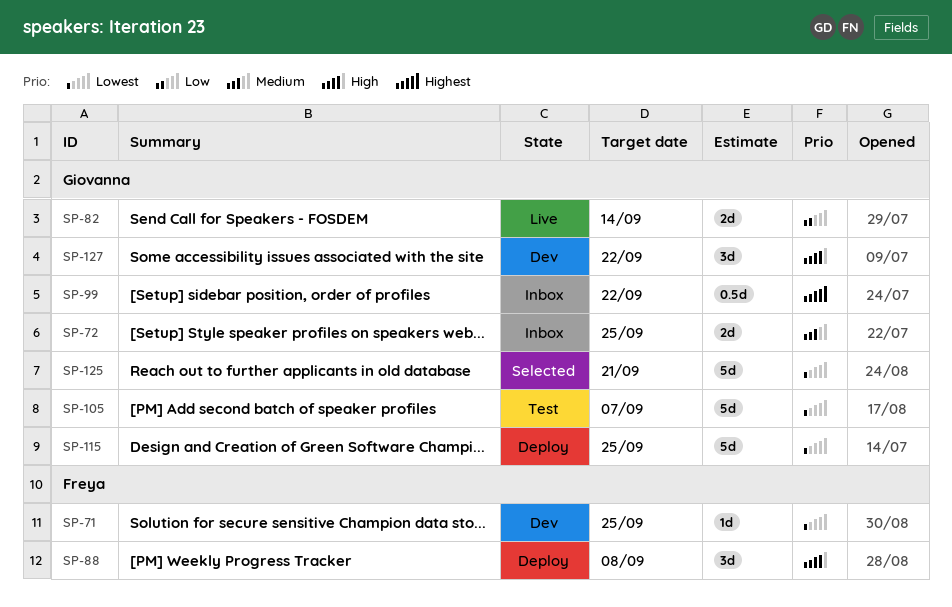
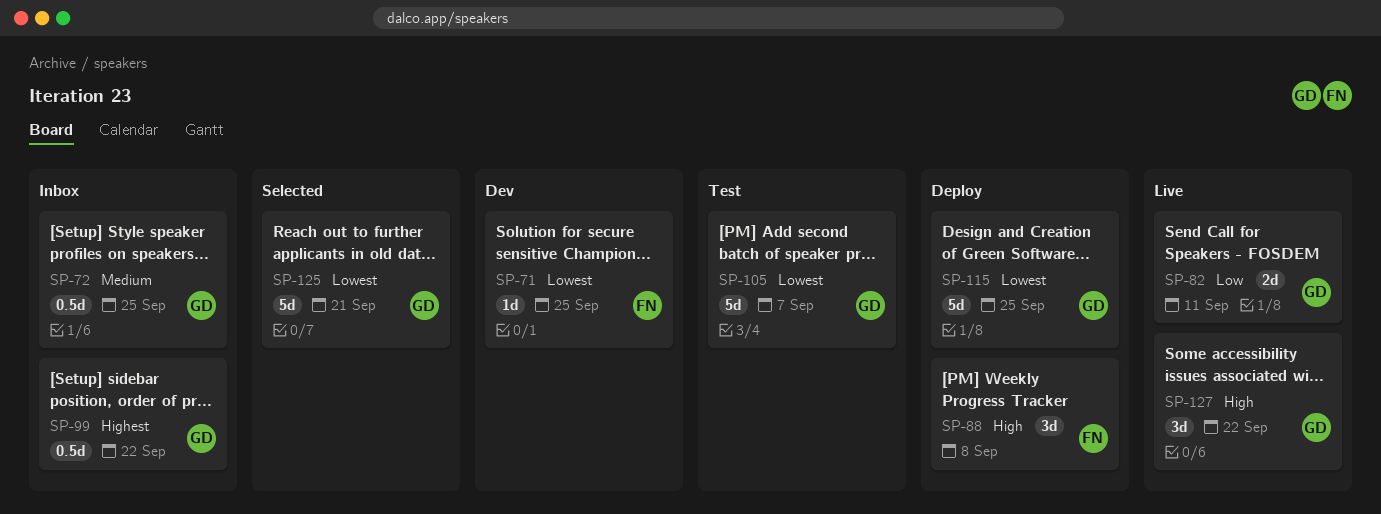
SP-72, estimate: 2d -> 0.5d
SP-82, due: Sep 14 -> Sep 11
SP-127, status: Dev -> Live

